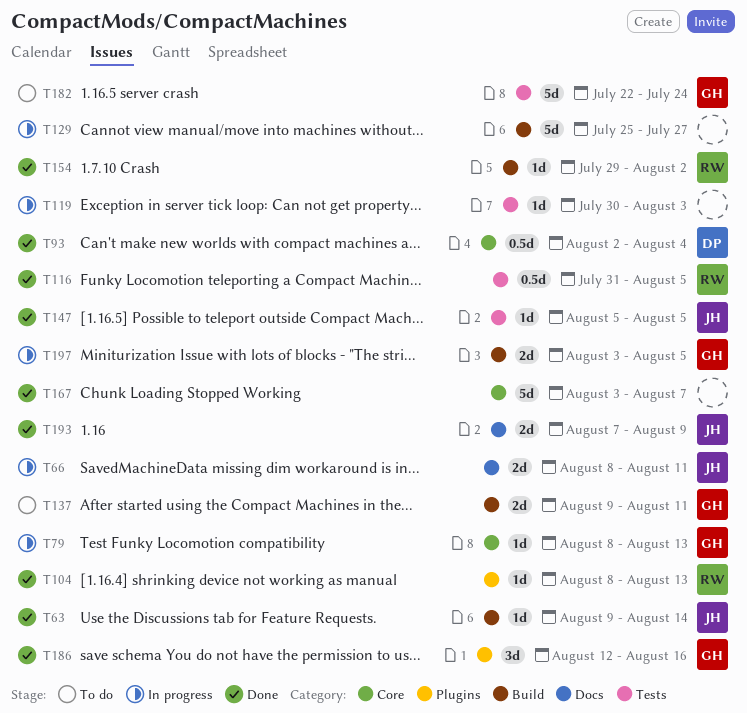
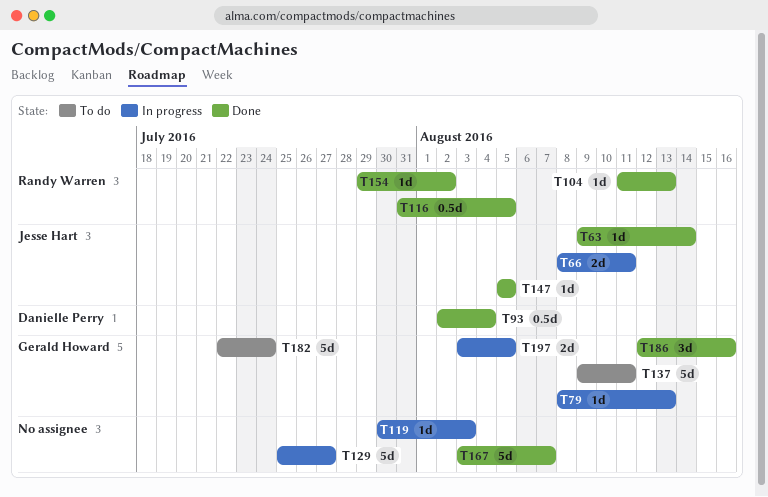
T104, start: Aug 8 -> Aug 11
T137, estimate: 2d -> 5d
T193: present -> none

